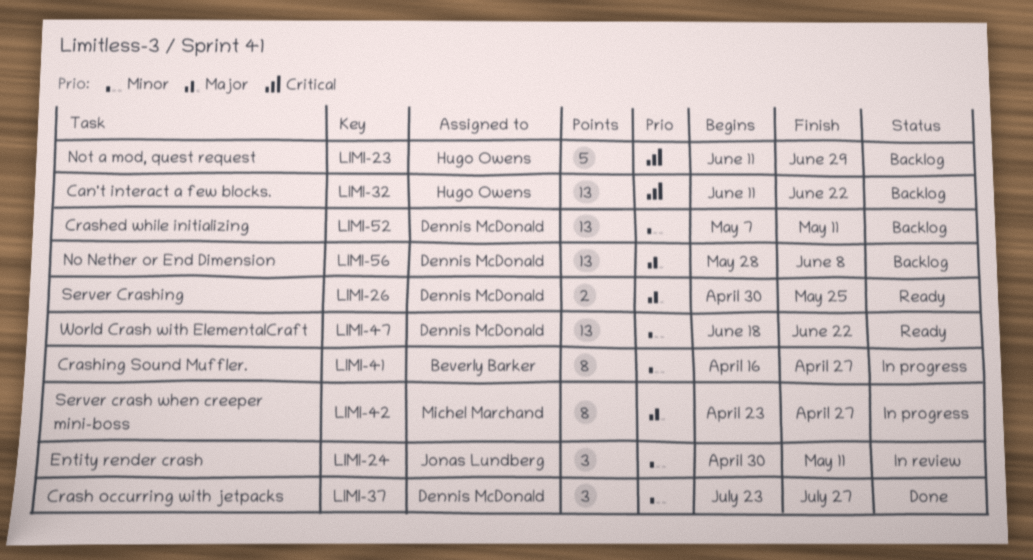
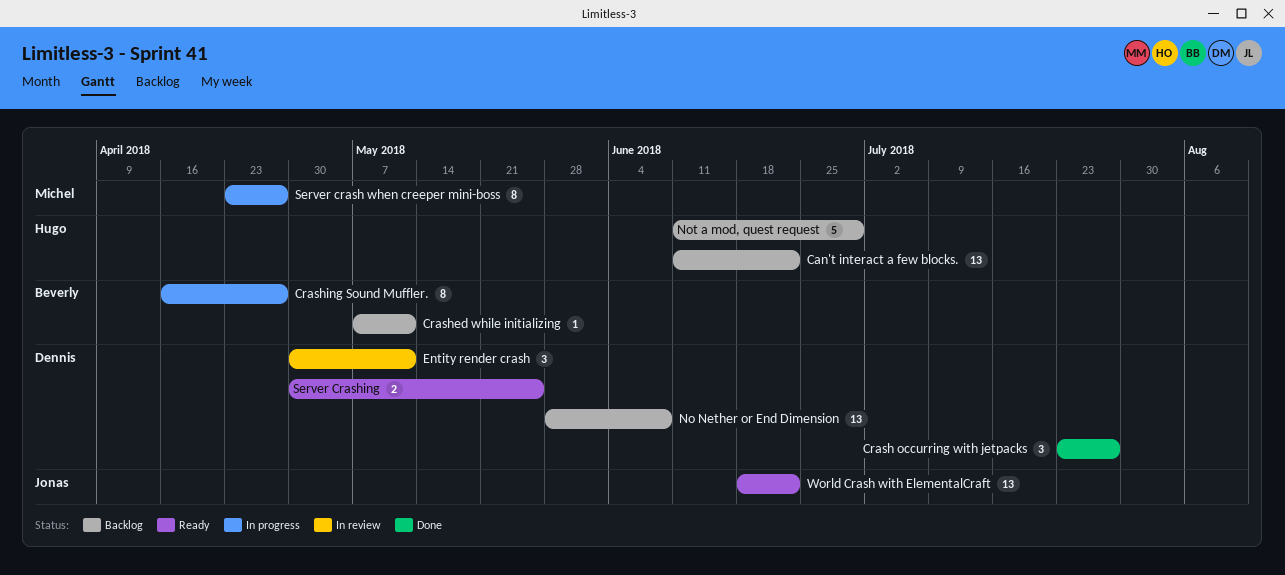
Crashed while initializing, owner: Dennis McDonald -> Beverly Barker
Crashed while initializing, estimate: 13 -> 1
Entity render crash, owner: Jonas Lundberg -> Dennis McDonald
World Crash with ElementalCraft, owner: Dennis McDonald -> Jonas Lundberg

